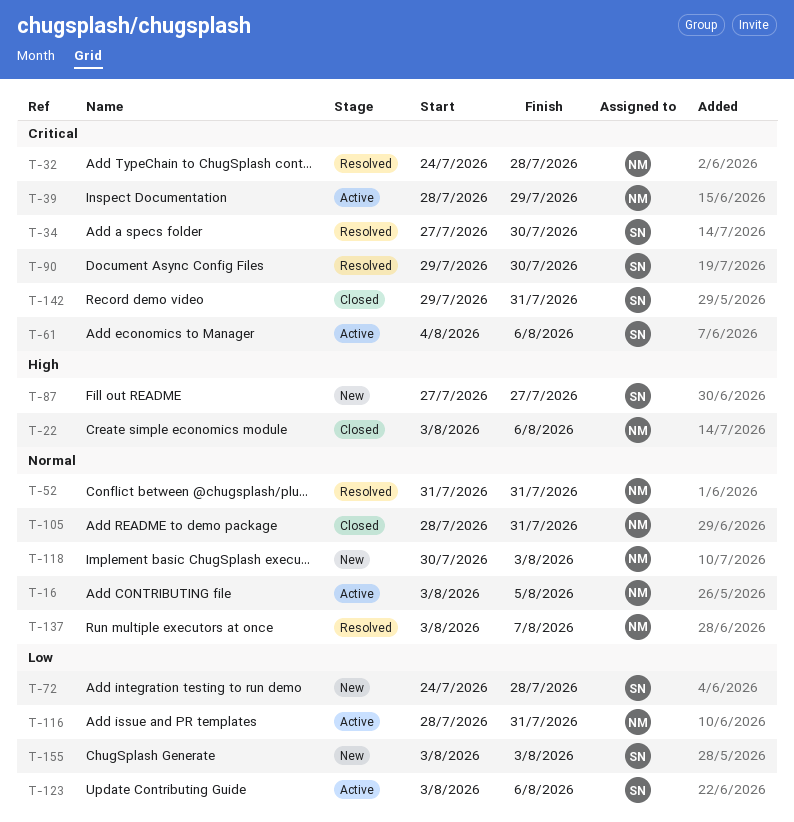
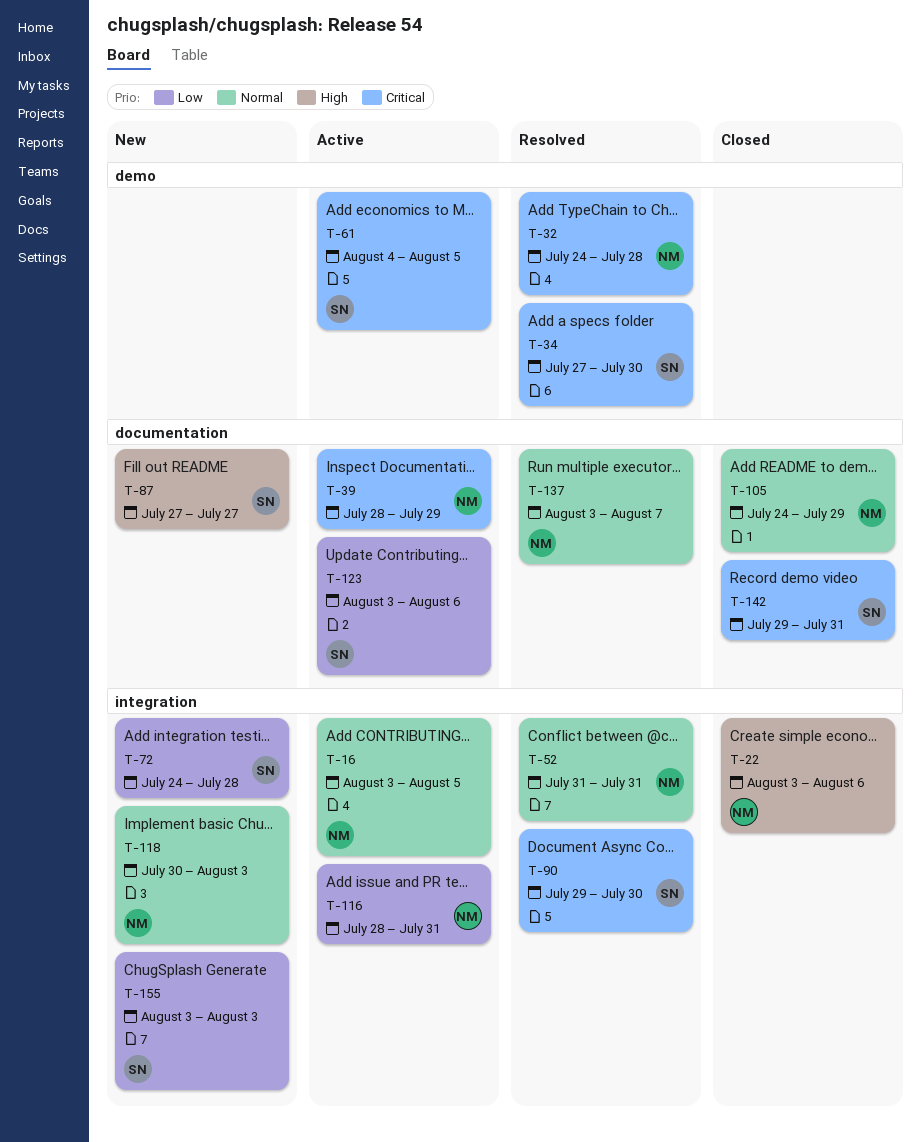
T-61, due: Aug 6 -> Aug 5
T-105, start: Jul 28 -> Jul 24
T-105, due: Jul 31 -> Jul 29

